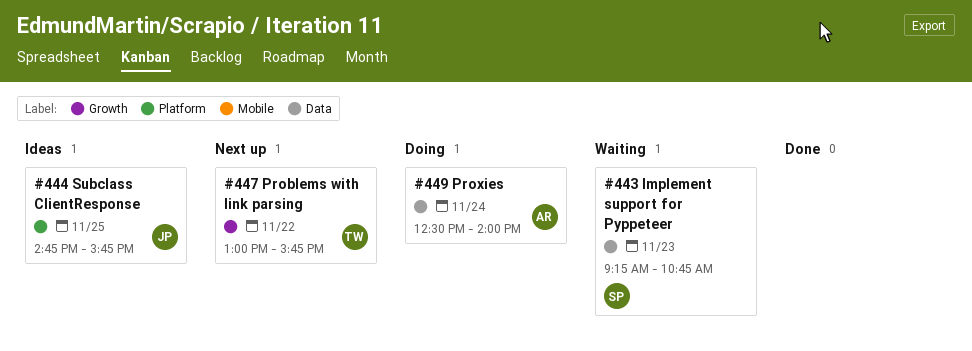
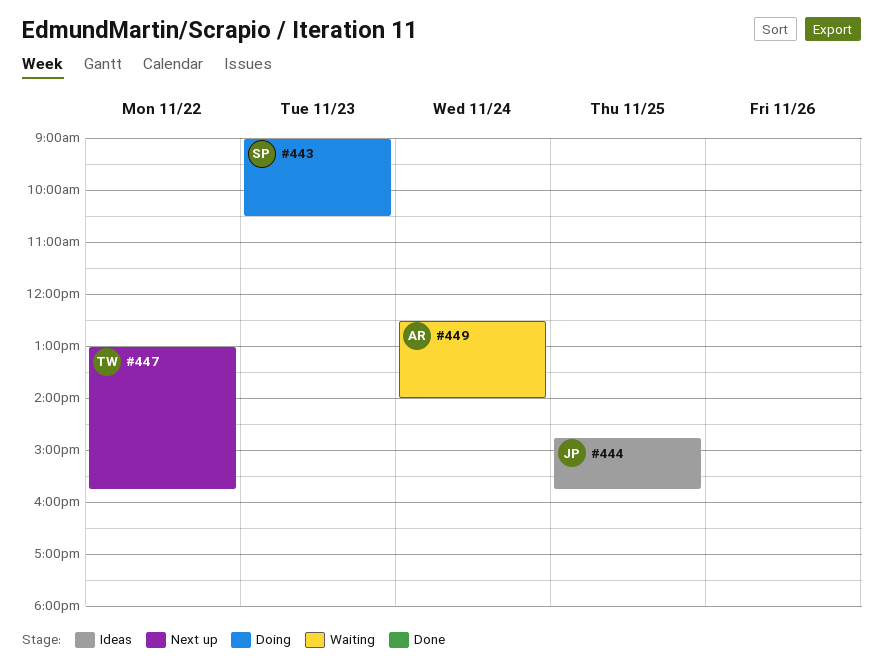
#443, status: Waiting -> Doing
#443, begins: 09:15 -> 09:00
#443, ends: 10:45 -> 10:30
#449, status: Doing -> Waiting

